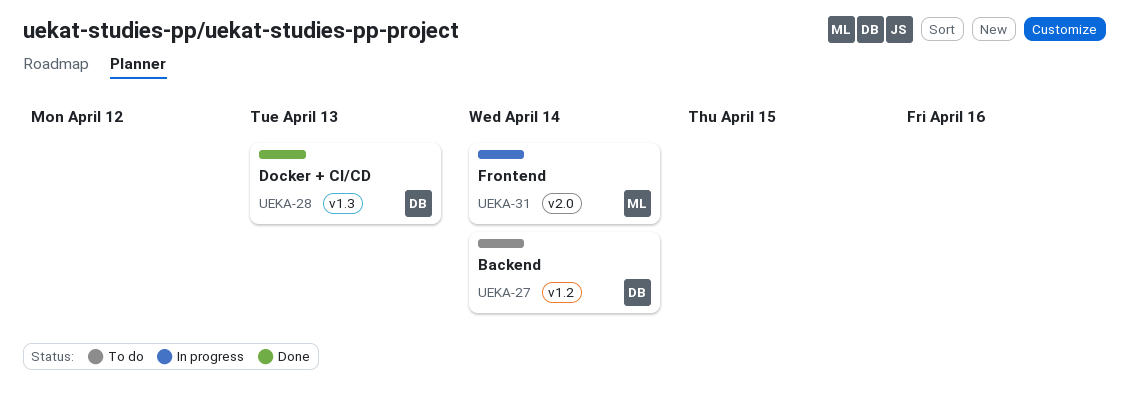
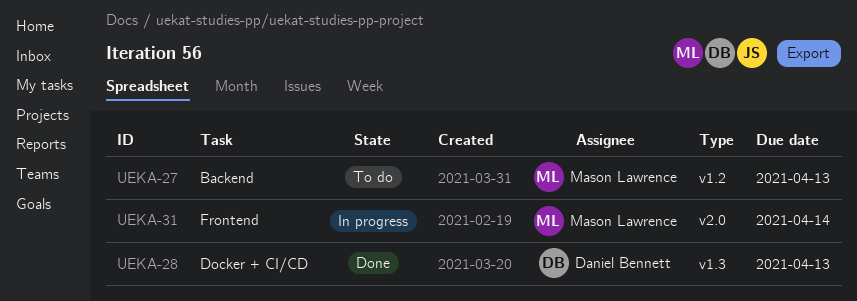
UEKA-27, owner: Daniel Bennett -> Mason Lawrence
UEKA-27, due: Apr 14 -> Apr 13

